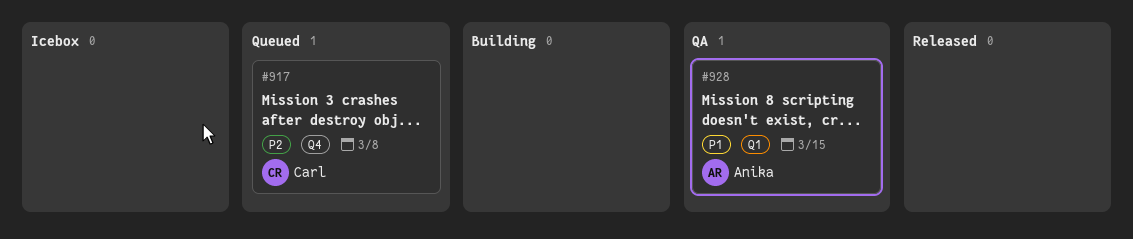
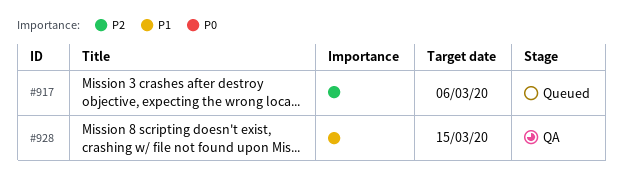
#917, due: Mar 8 -> Mar 6

